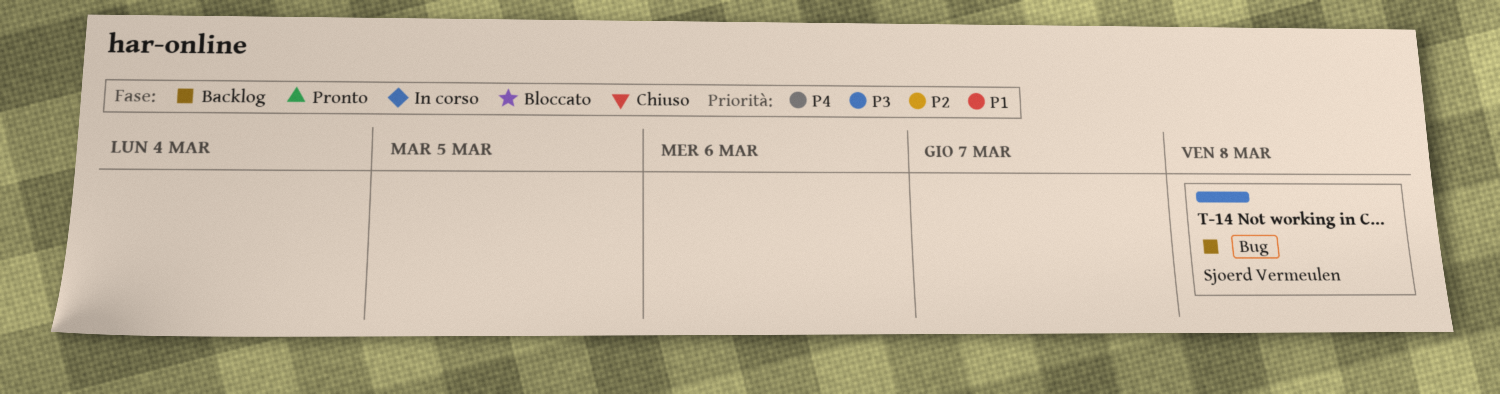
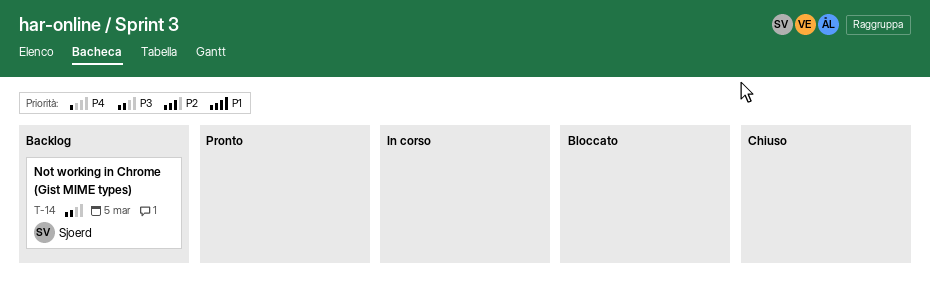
T-14, due: Mar 8 -> Mar 5

